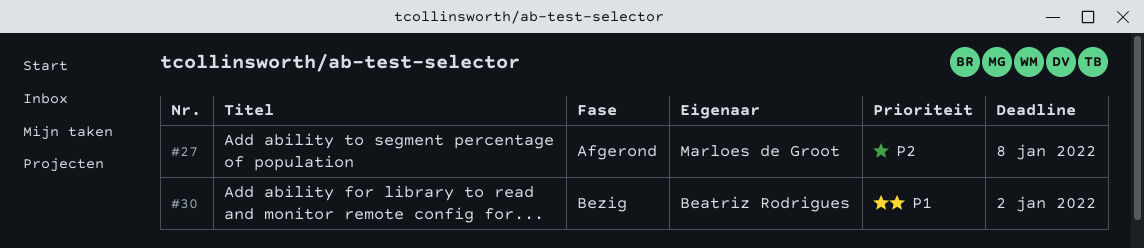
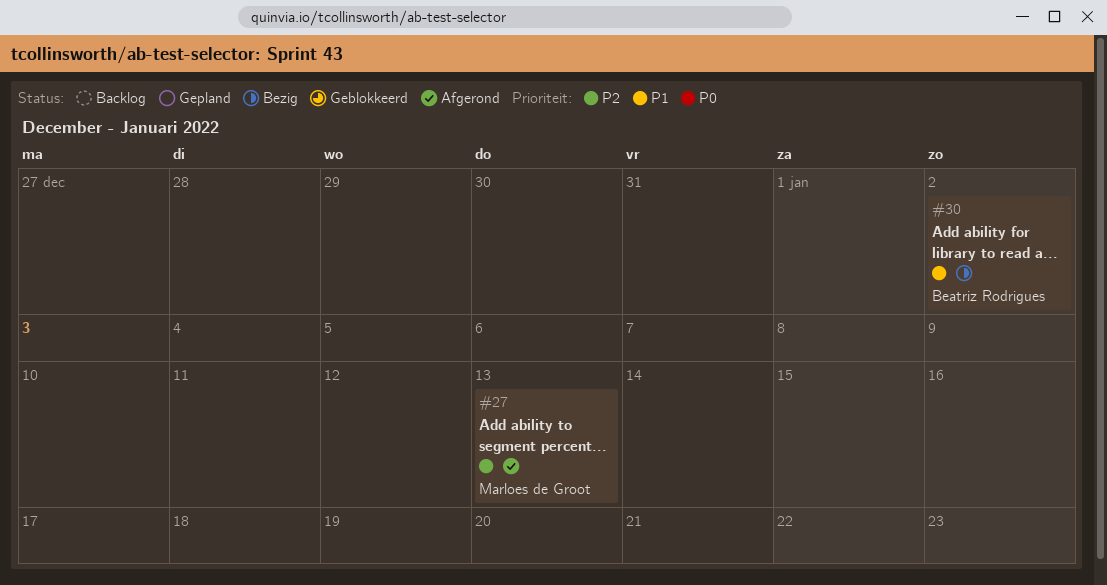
#27, due: Jan 8 -> Jan 13

